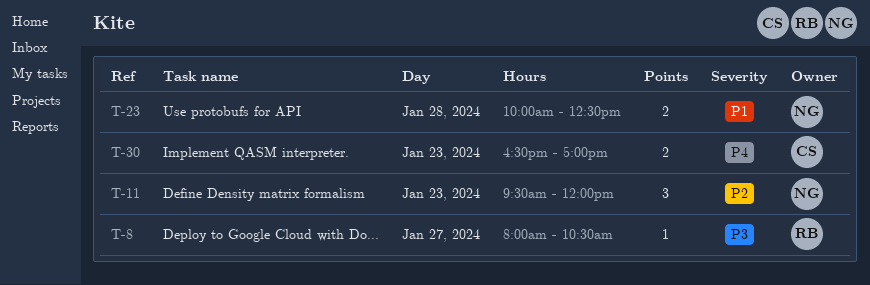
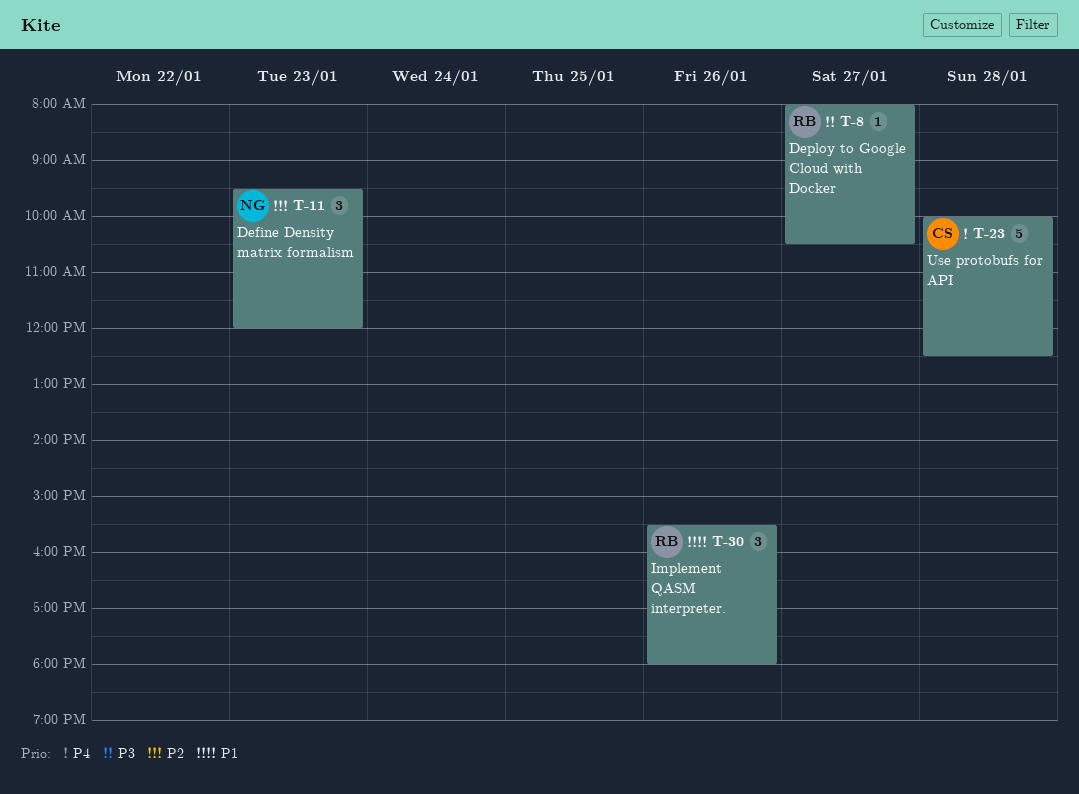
T-23, owner: NG -> CS
T-23, priority: P1 -> P4
T-23, estimate: 2 -> 5
T-30, owner: CS -> RB
T-30, priority: P4 -> P1
T-30, estimate: 2 -> 3
T-30, day: Jan 23 -> Jan 26
T-30, begins: 16:30 -> 15:30
T-30, ends: 17:00 -> 18:00

